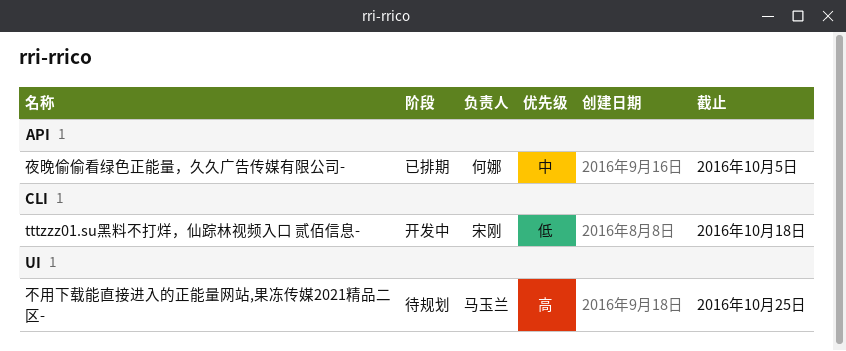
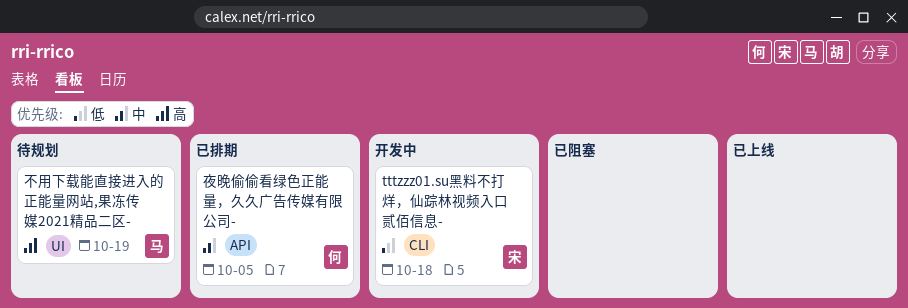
不用下载能直接进入的正能量网站,果冻传媒2021精品二区-, due: Oct 25 -> Oct 19

